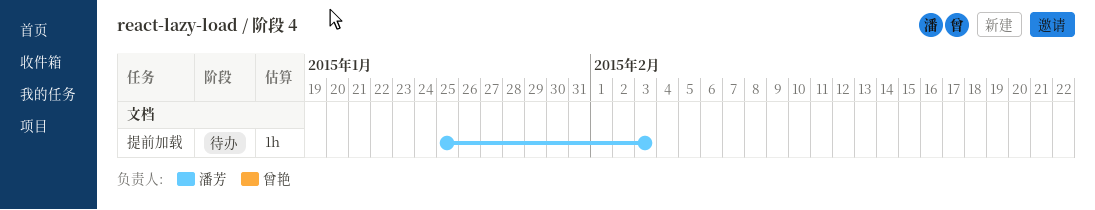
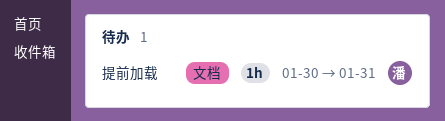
提前加载, start: Jan 25 -> Jan 30
提前加载, due: Feb 3 -> Jan 31

